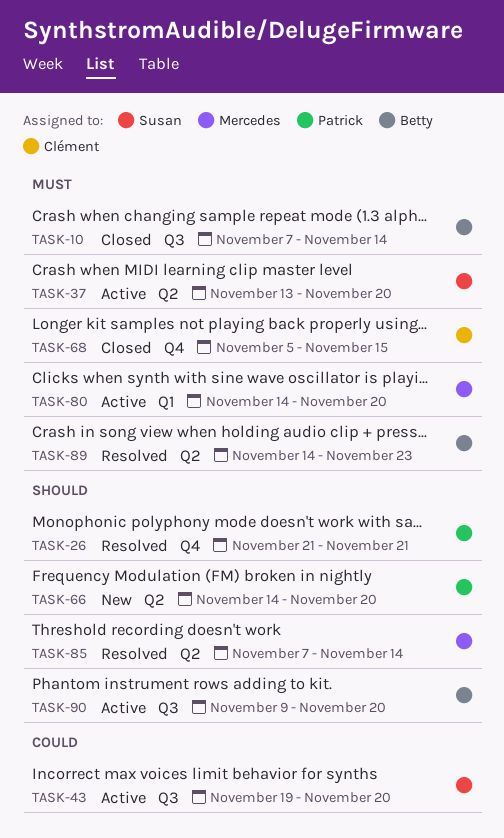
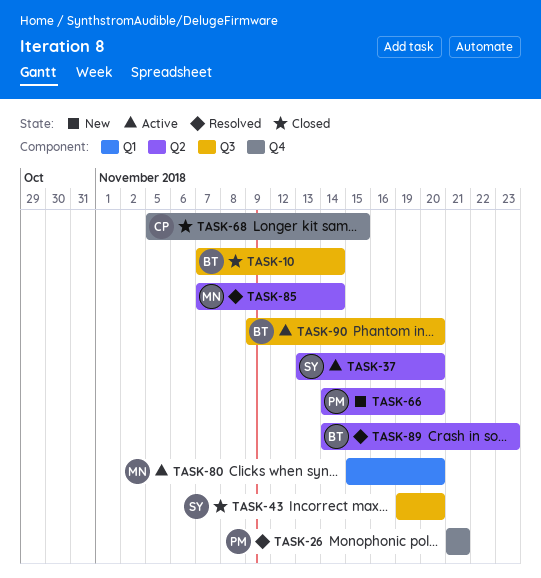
TASK-43, status: Active -> Closed
TASK-80, start: Nov 14 -> Nov 15

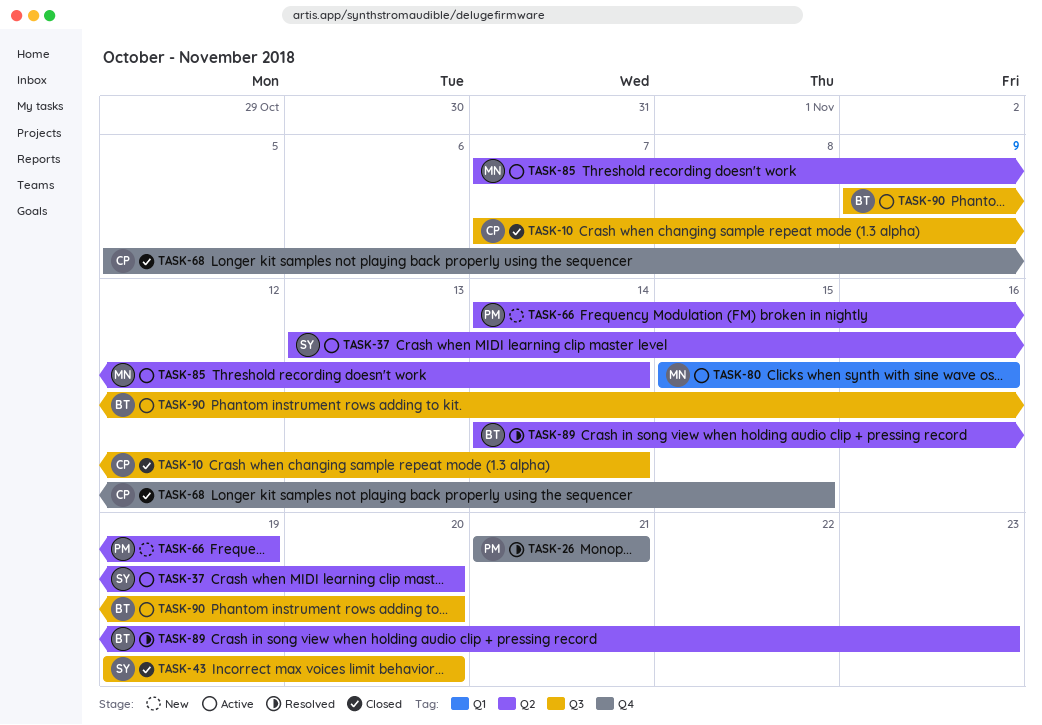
TASK-10, owner: BT -> CP
TASK-66, due: Nov 20 -> Nov 19
TASK-80, due: Nov 20 -> Nov 16
TASK-85, status: Resolved -> Active

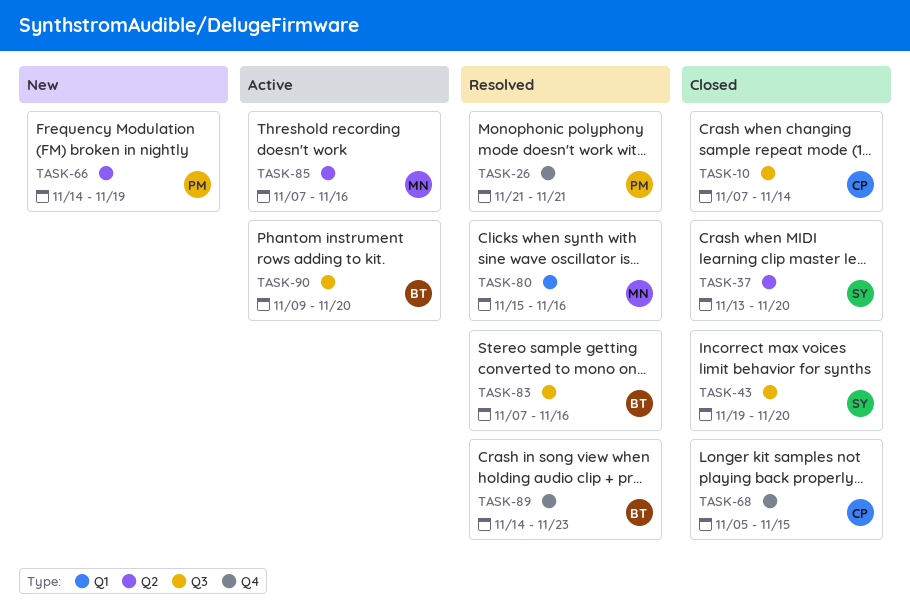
TASK-37, status: Active -> Closed
TASK-80, status: Active -> Resolved
TASK-83: none -> present
TASK-85, due: Nov 14 -> Nov 16
TASK-89, label: Q2 -> Q4

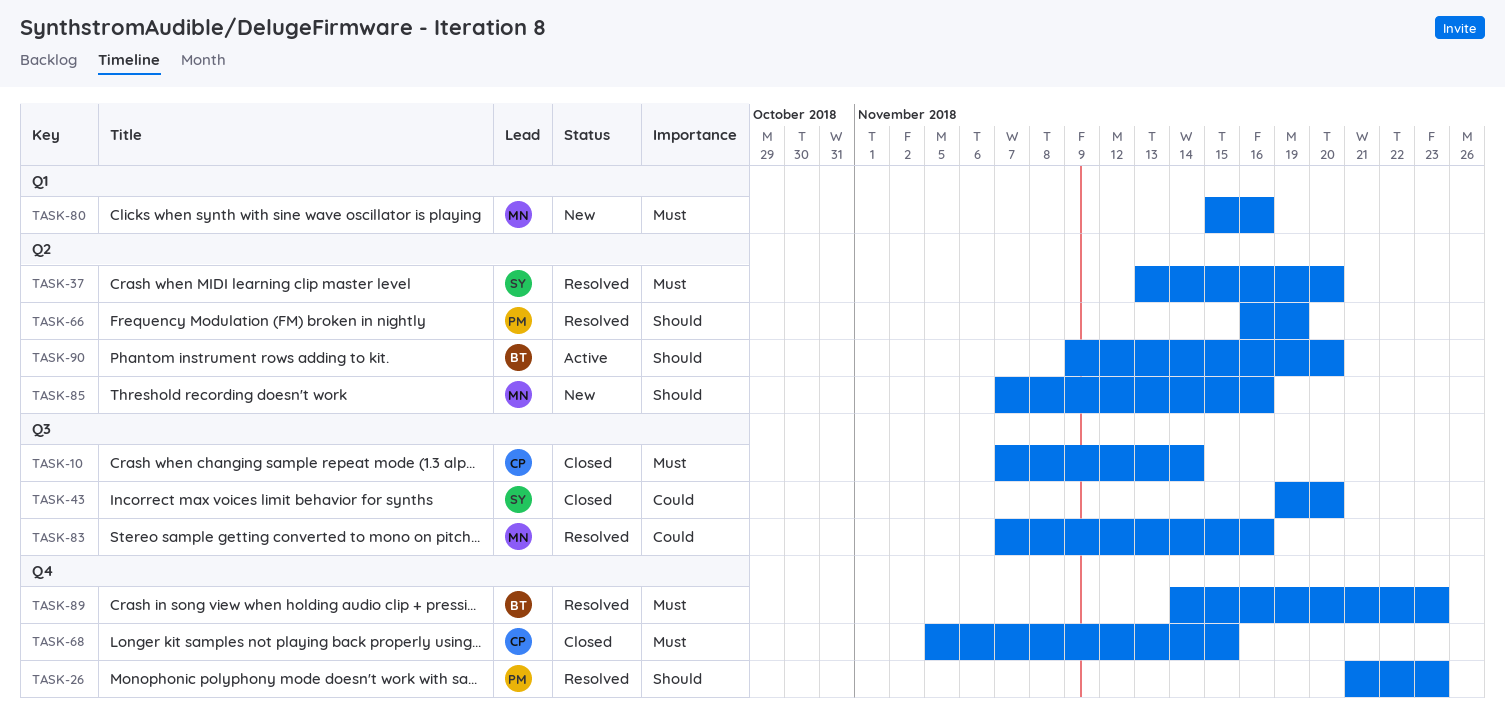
TASK-26, due: Nov 21 -> Nov 23
TASK-37, status: Closed -> Resolved
TASK-66, status: New -> Resolved
TASK-66, start: Nov 14 -> Nov 16
TASK-80, status: Resolved -> New
TASK-83, owner: BT -> MN
TASK-85, status: Active -> New
TASK-90, label: Q3 -> Q2

